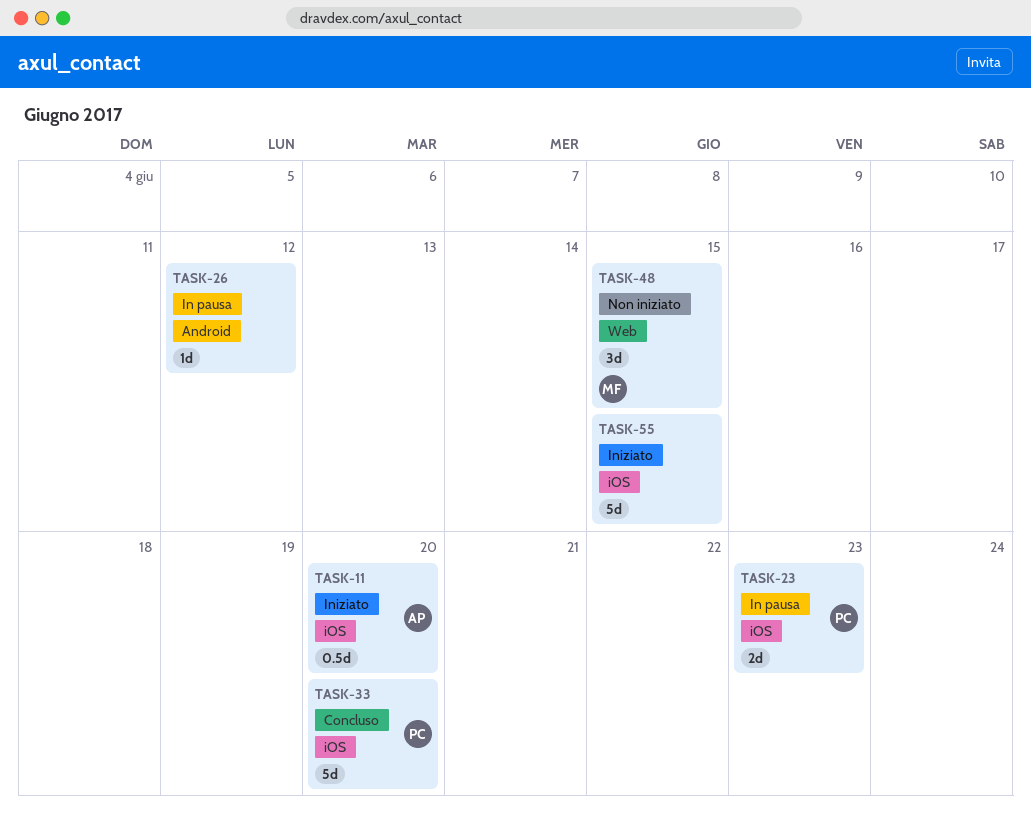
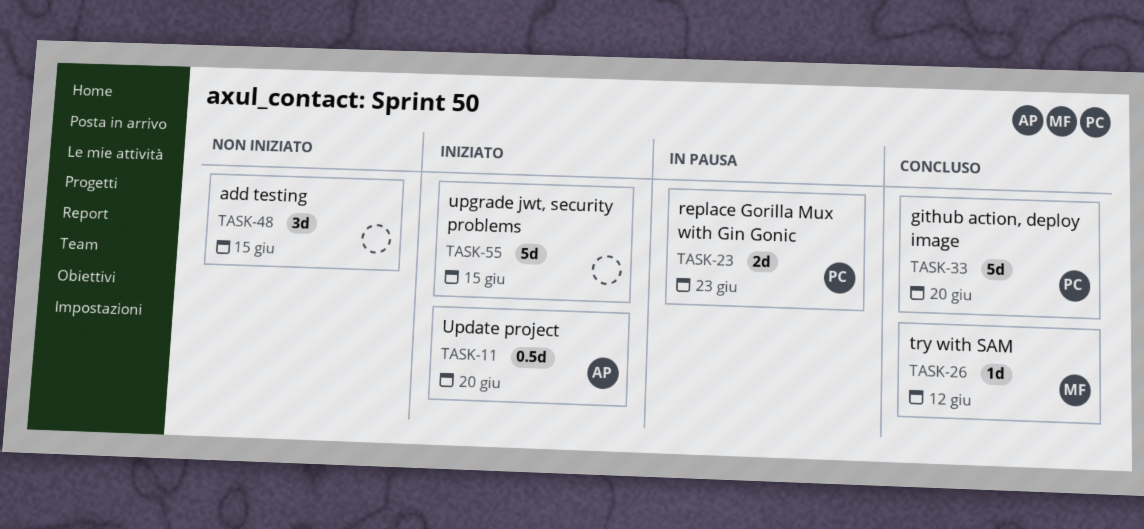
TASK-26, status: In pausa -> Concluso
TASK-26, owner: none -> MF
TASK-48, owner: MF -> none

